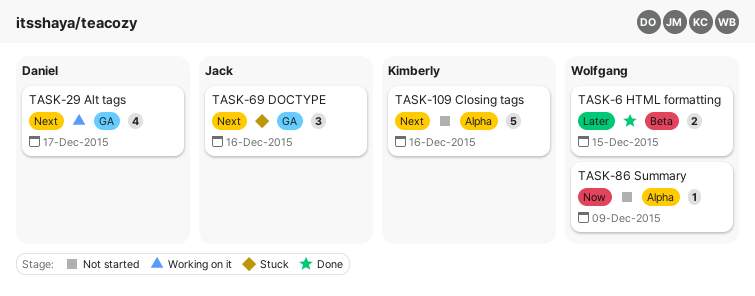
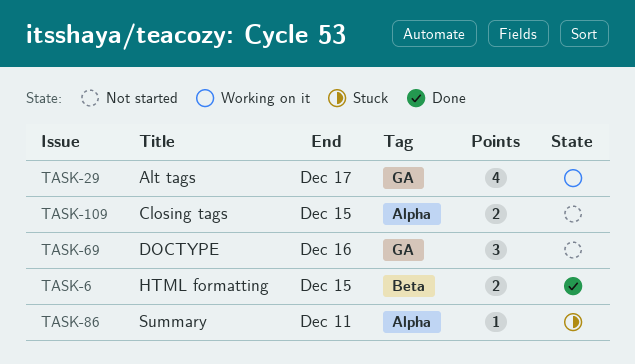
TASK-69, status: Stuck -> Not started
TASK-86, status: Not started -> Stuck
TASK-86, due: Dec 9 -> Dec 11
TASK-109, estimate: 5 -> 2
TASK-109, due: Dec 16 -> Dec 15

